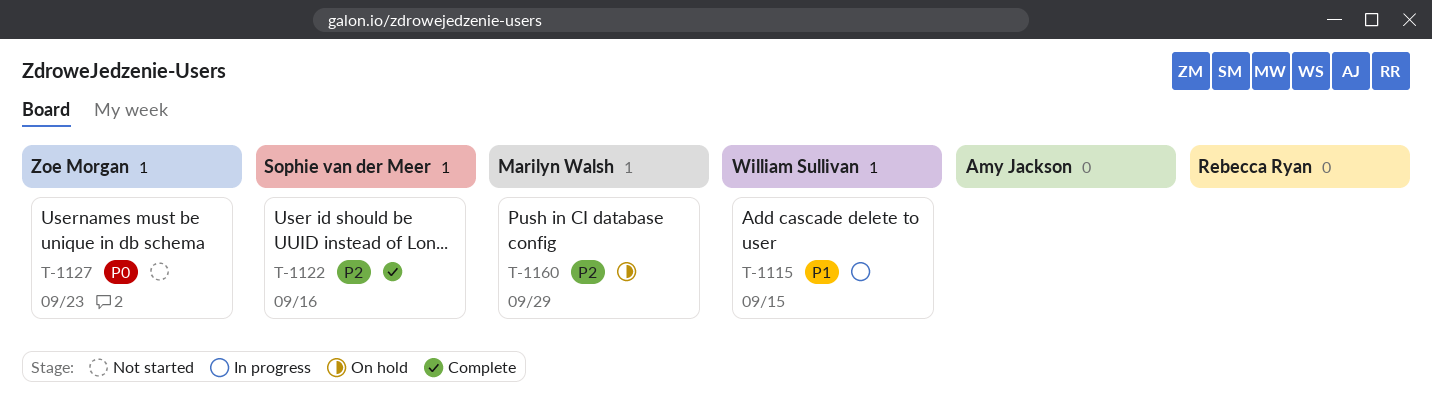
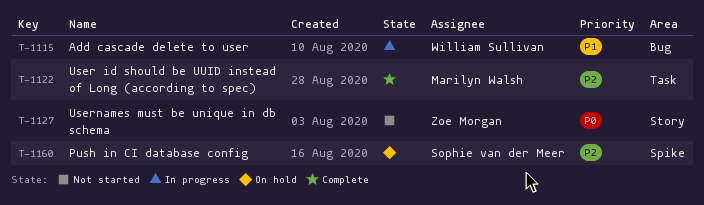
T-1122, owner: Sophie van der Meer -> Marilyn Walsh
T-1160, owner: Marilyn Walsh -> Sophie van der Meer

